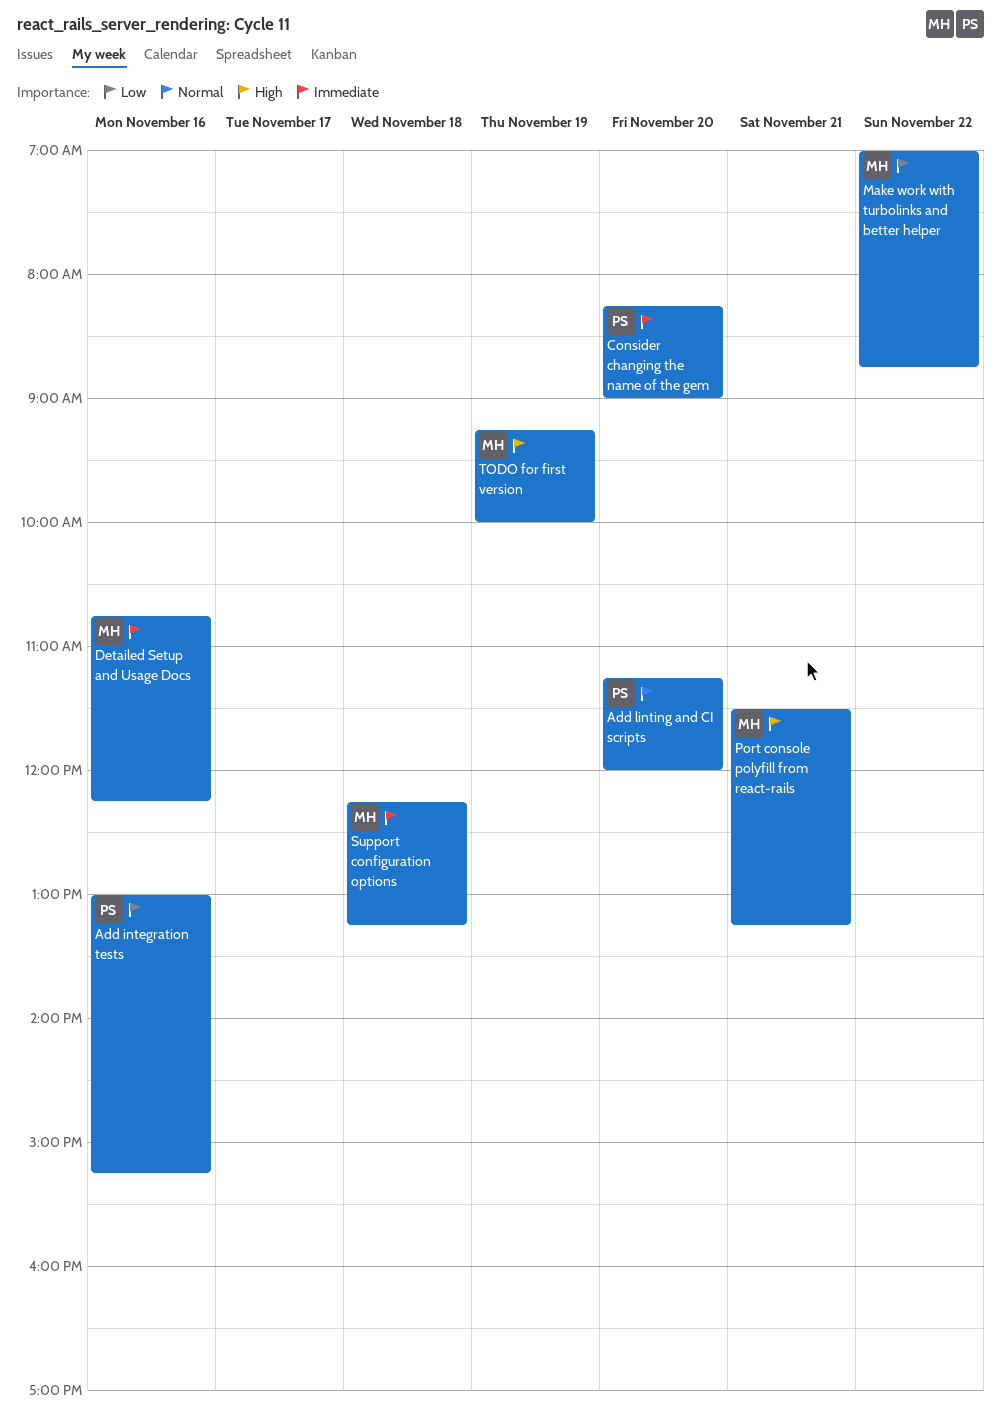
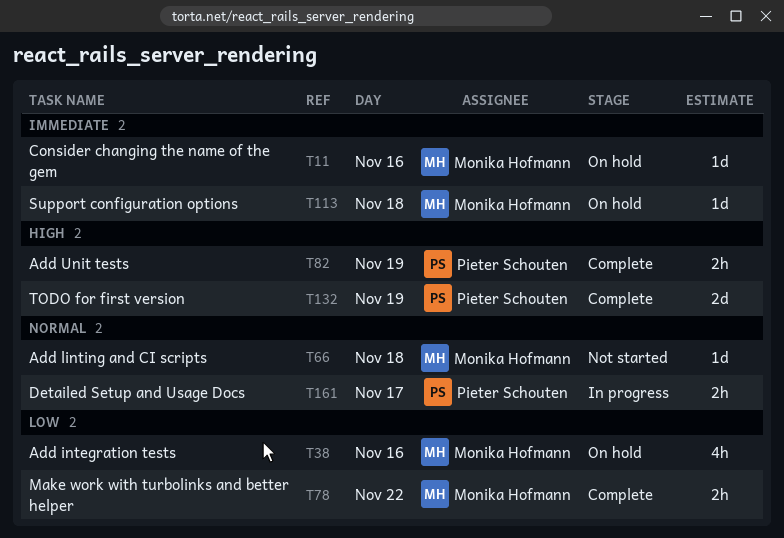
Add integration tests, owner: Pieter Schouten -> Monika Hofmann
Add linting and CI scripts, owner: Pieter Schouten -> Monika Hofmann
Add linting and CI scripts, day: Nov 20 -> Nov 18
Add Unit tests: none -> present
Consider changing the name of the gem, owner: Pieter Schouten -> Monika Hofmann
Consider changing the name of the gem, day: Nov 20 -> Nov 16
Detailed Setup and Usage Docs, owner: Monika Hofmann -> Pieter Schouten
Detailed Setup and Usage Docs, priority: Immediate -> Normal
Detailed Setup and Usage Docs, day: Nov 16 -> Nov 17
Port console polyfill from react-rails: present -> none
TODO for first version, owner: Monika Hofmann -> Pieter Schouten

